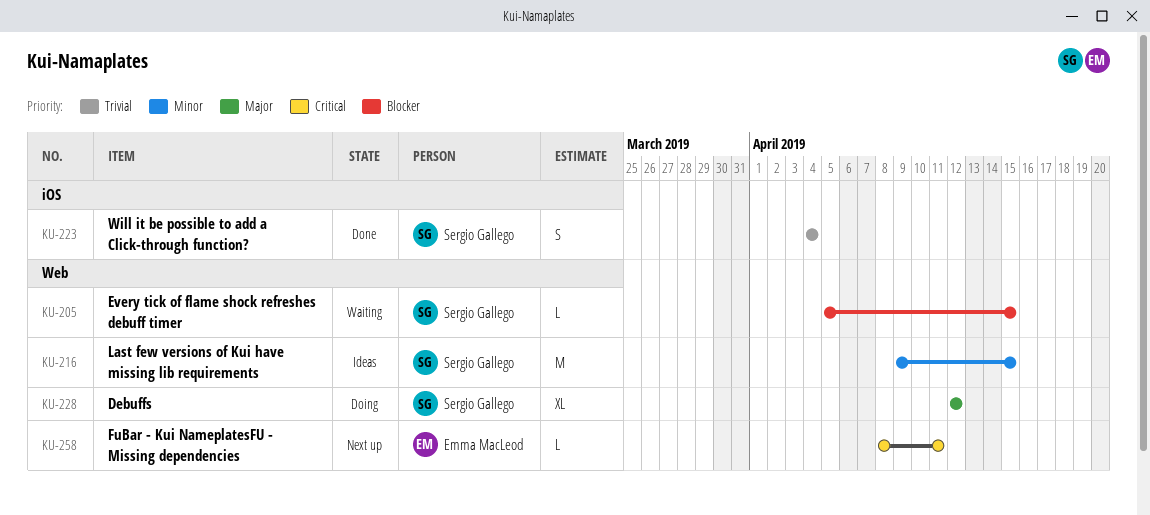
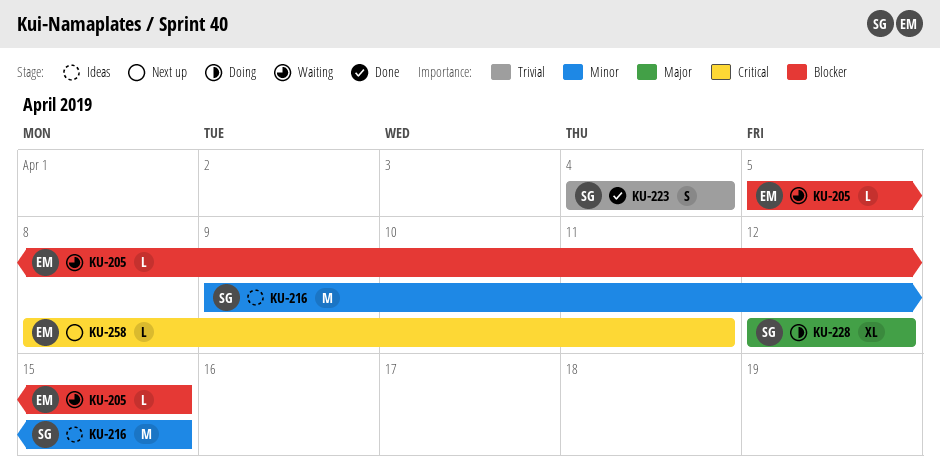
KU-205, owner: Sergio Gallego -> Emma MacLeod

